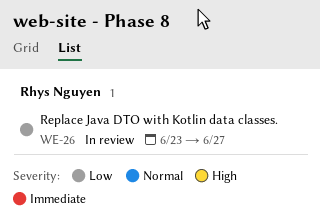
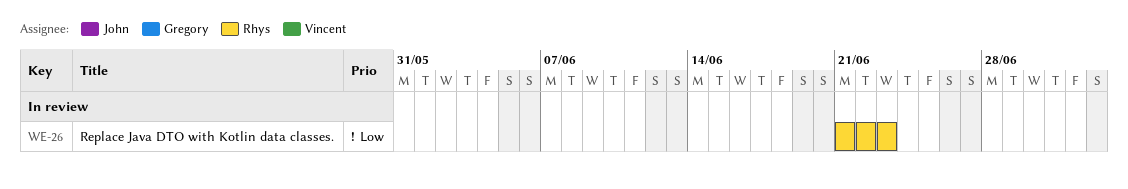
WE-26, start: Jun 23 -> Jun 21
WE-26, due: Jun 27 -> Jun 23

